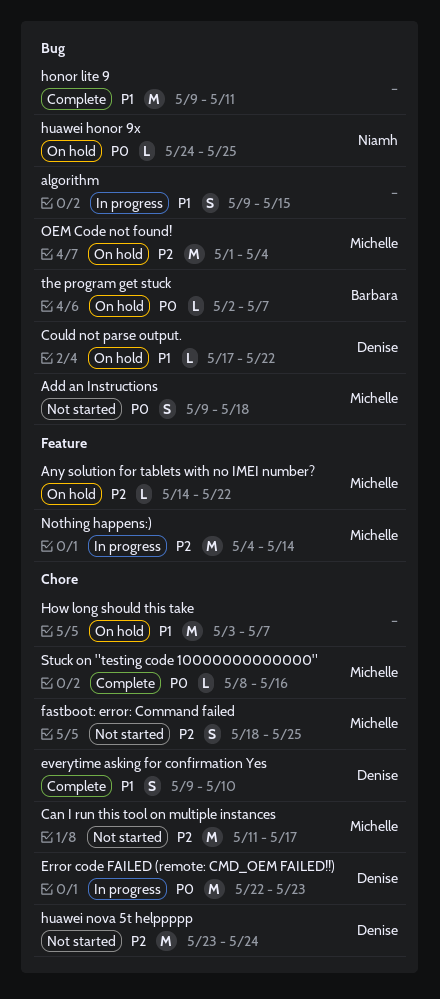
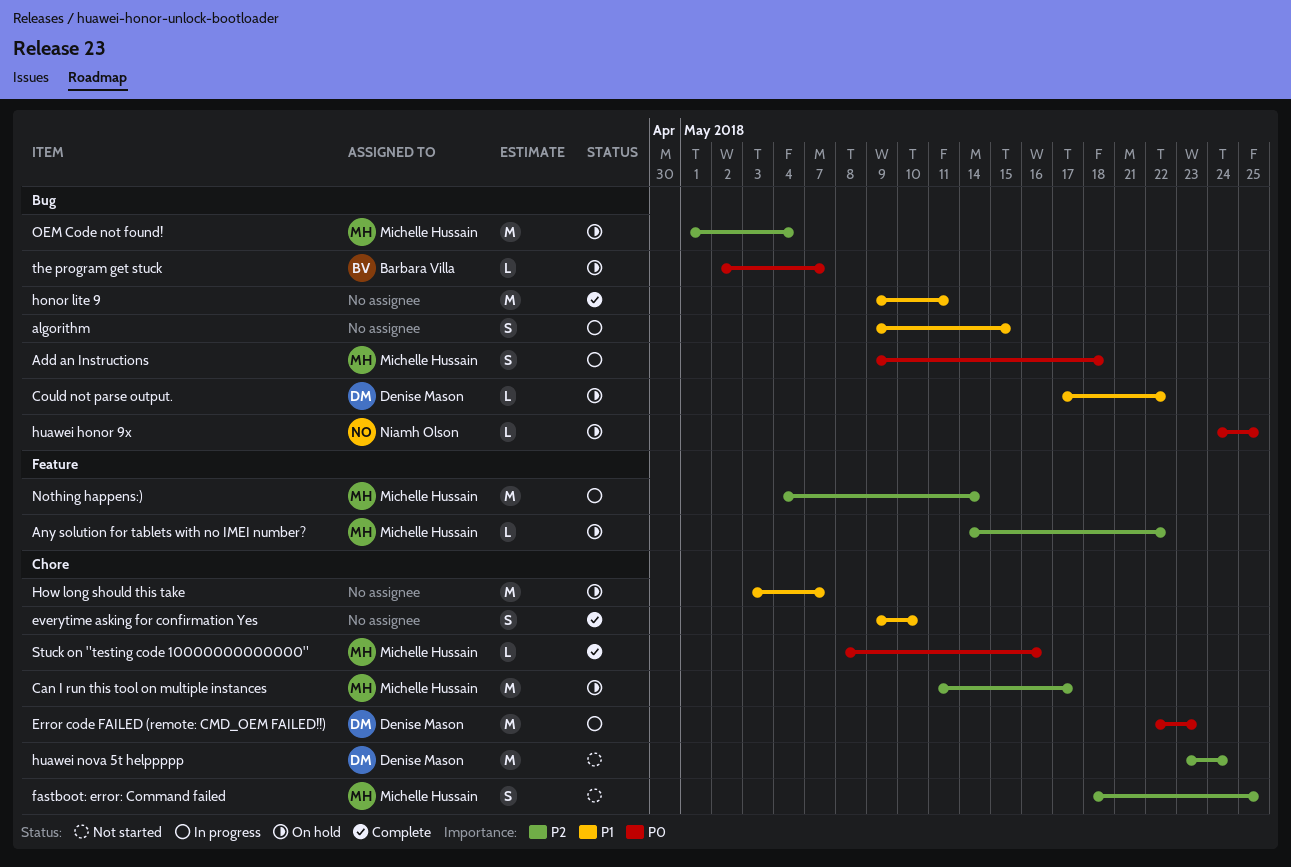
Add an Instructions, status: Not started -> In progress
Can I run this tool on multiple instances, status: Not started -> On hold
everytime asking for confirmation Yes, owner: Denise Mason -> none

